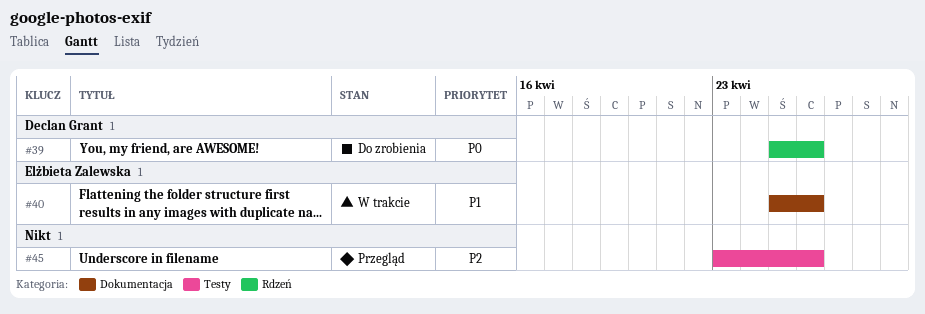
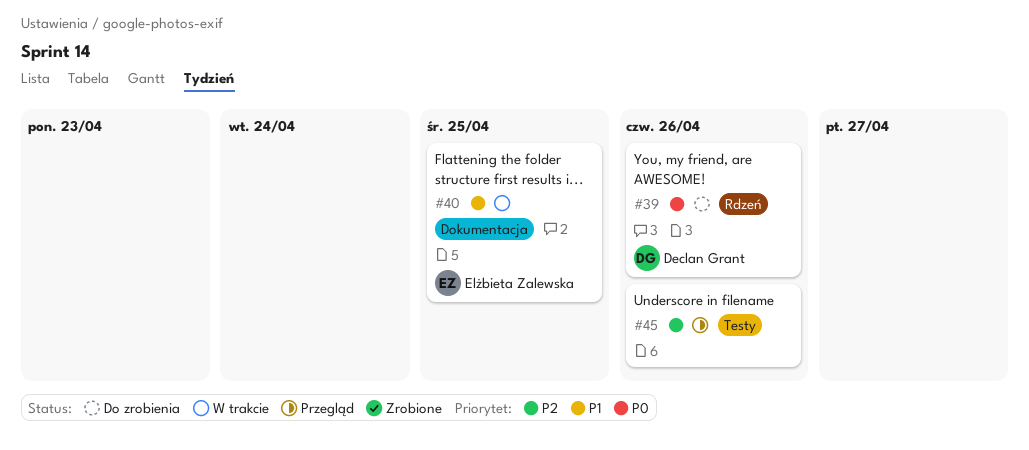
#40, due: Apr 26 -> Apr 25

